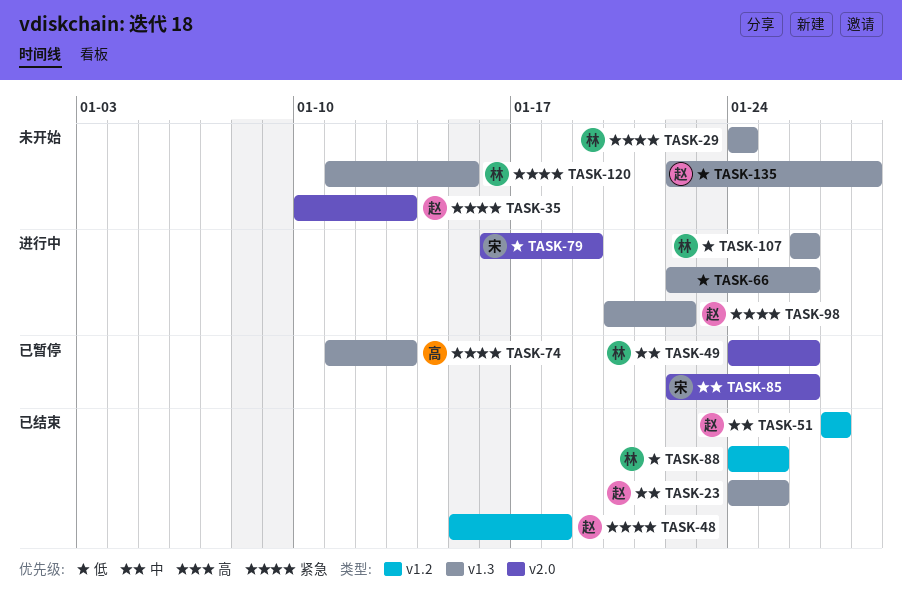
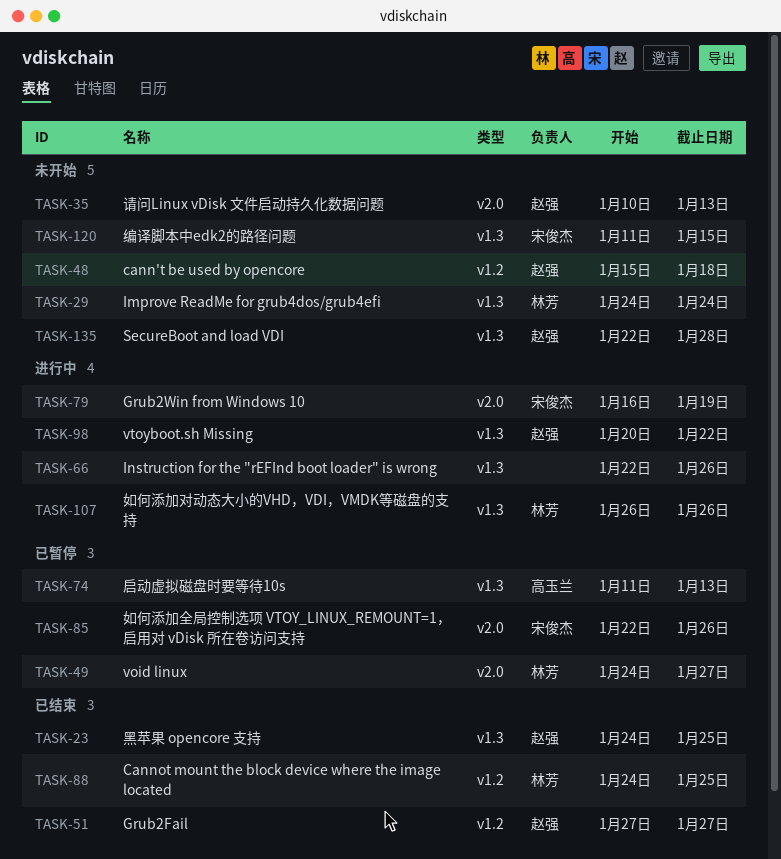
TASK-48, status: 已结束 -> 未开始
TASK-49, due: Jan 26 -> Jan 27
TASK-120, owner: 林芳 -> 宋俊杰

